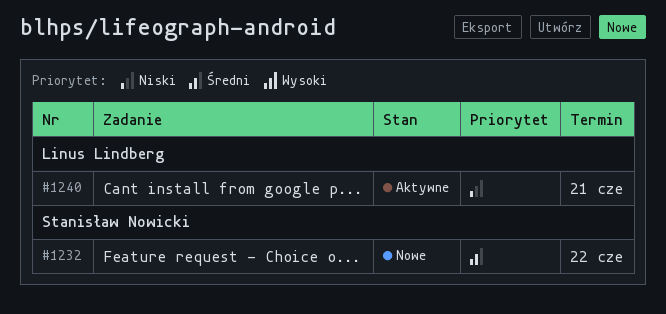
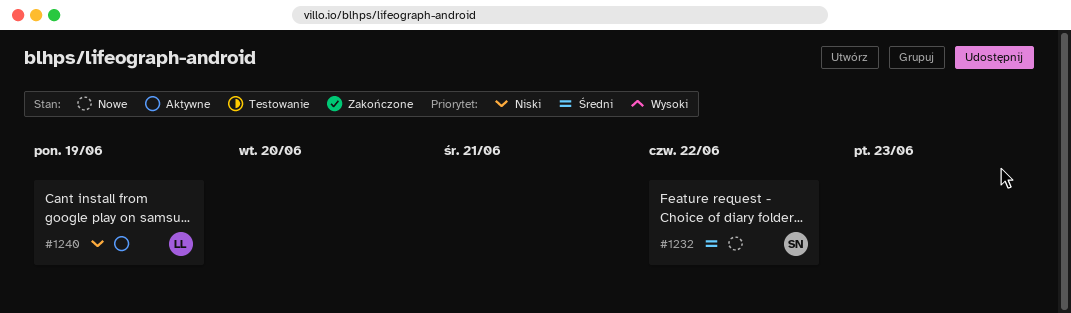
#1240, due: Jun 21 -> Jun 19

